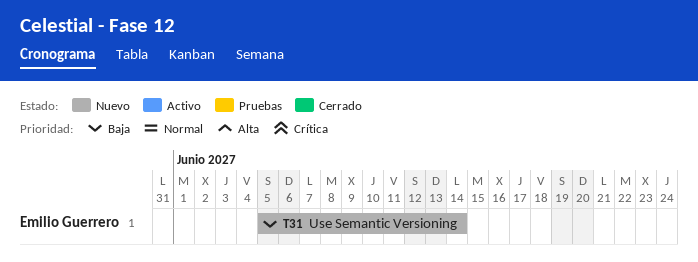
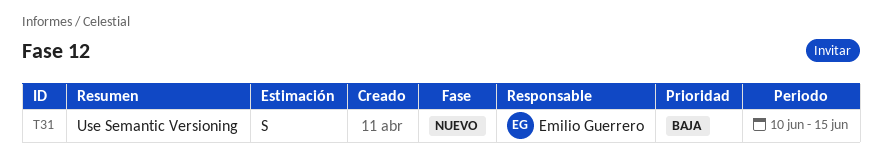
T31, start: Jun 5 -> Jun 10
T31, due: Jun 14 -> Jun 15

